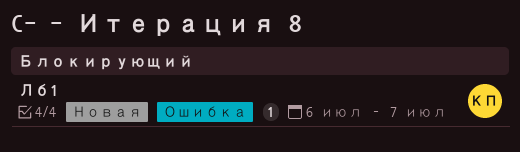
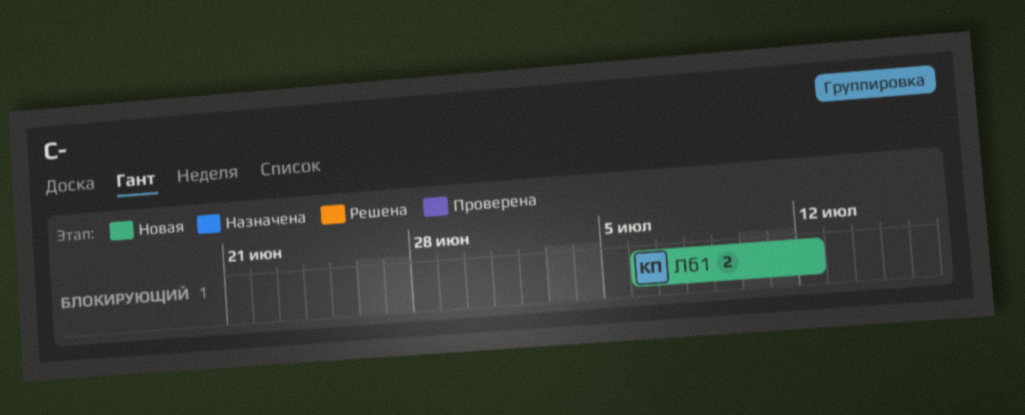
Лб1, estimate: 1 -> 2
Лб1, due: Jul 7 -> Jul 12

